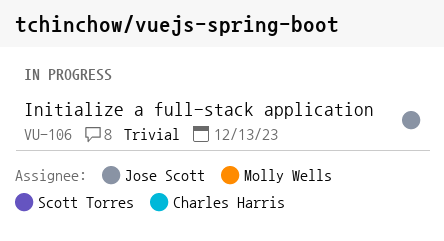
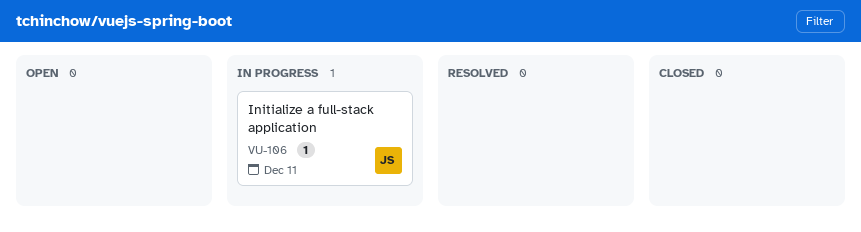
VU-106, due: Dec 13 -> Dec 11

